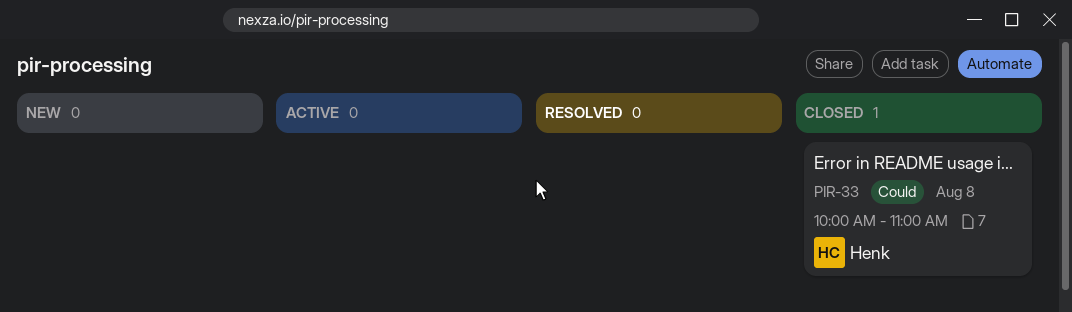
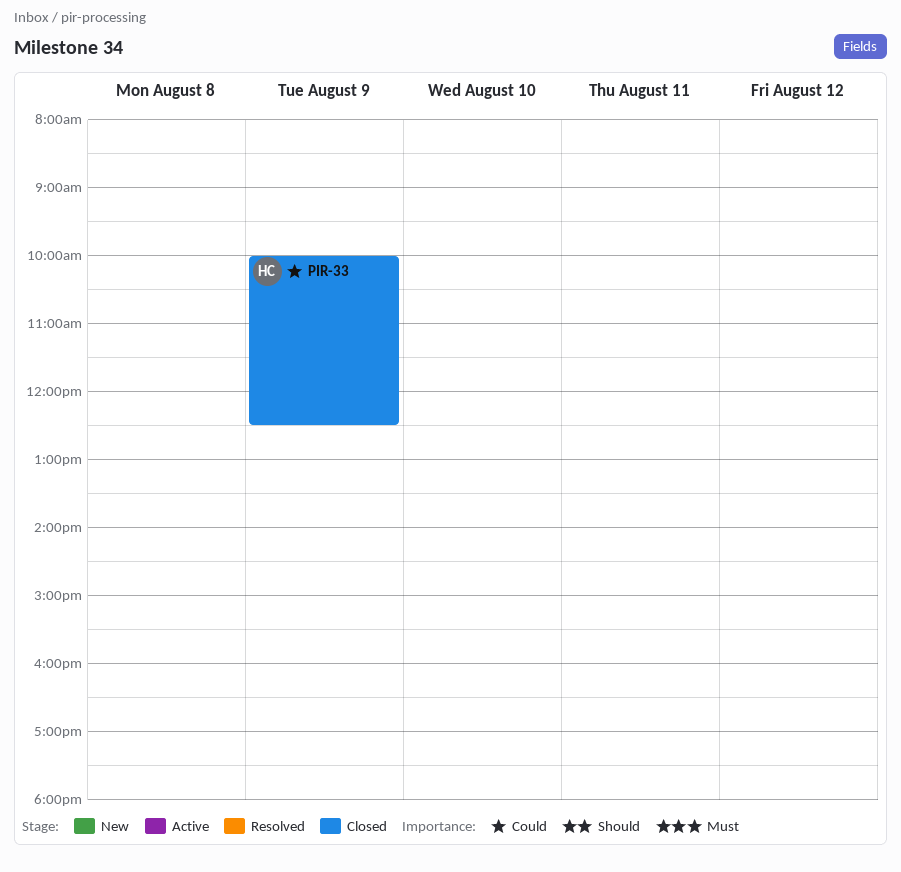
PIR-33, day: Aug 8 -> Aug 9
PIR-33, ends: 11:00 -> 12:30

